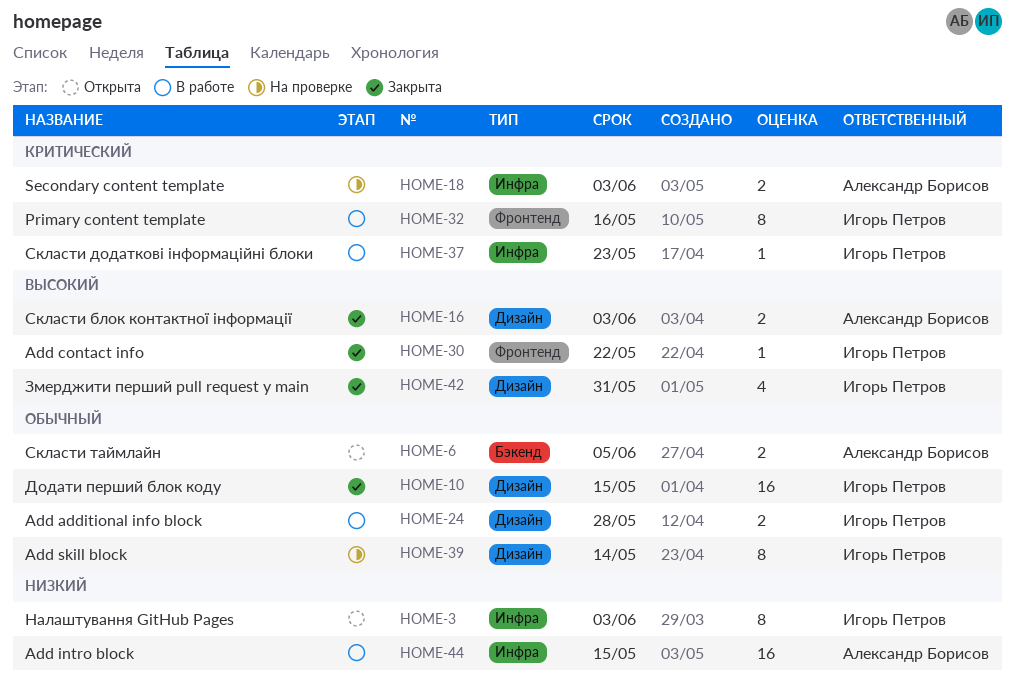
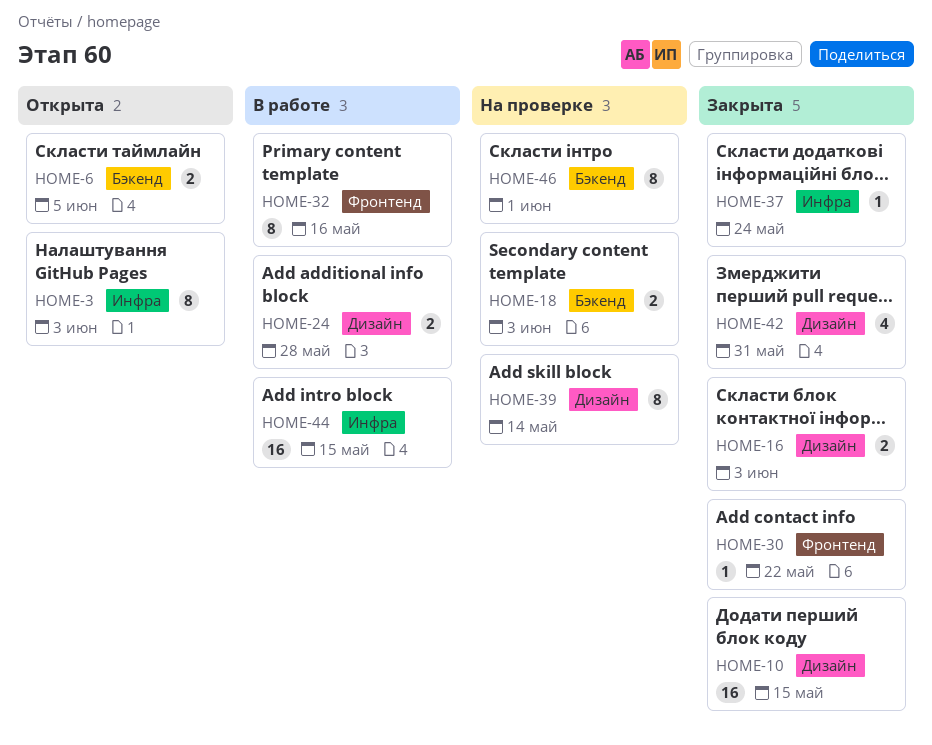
HOME-18, label: Инфра -> Бэкенд
HOME-37, status: В работе -> Закрыта
HOME-37, due: May 23 -> May 24
HOME-46: none -> present

